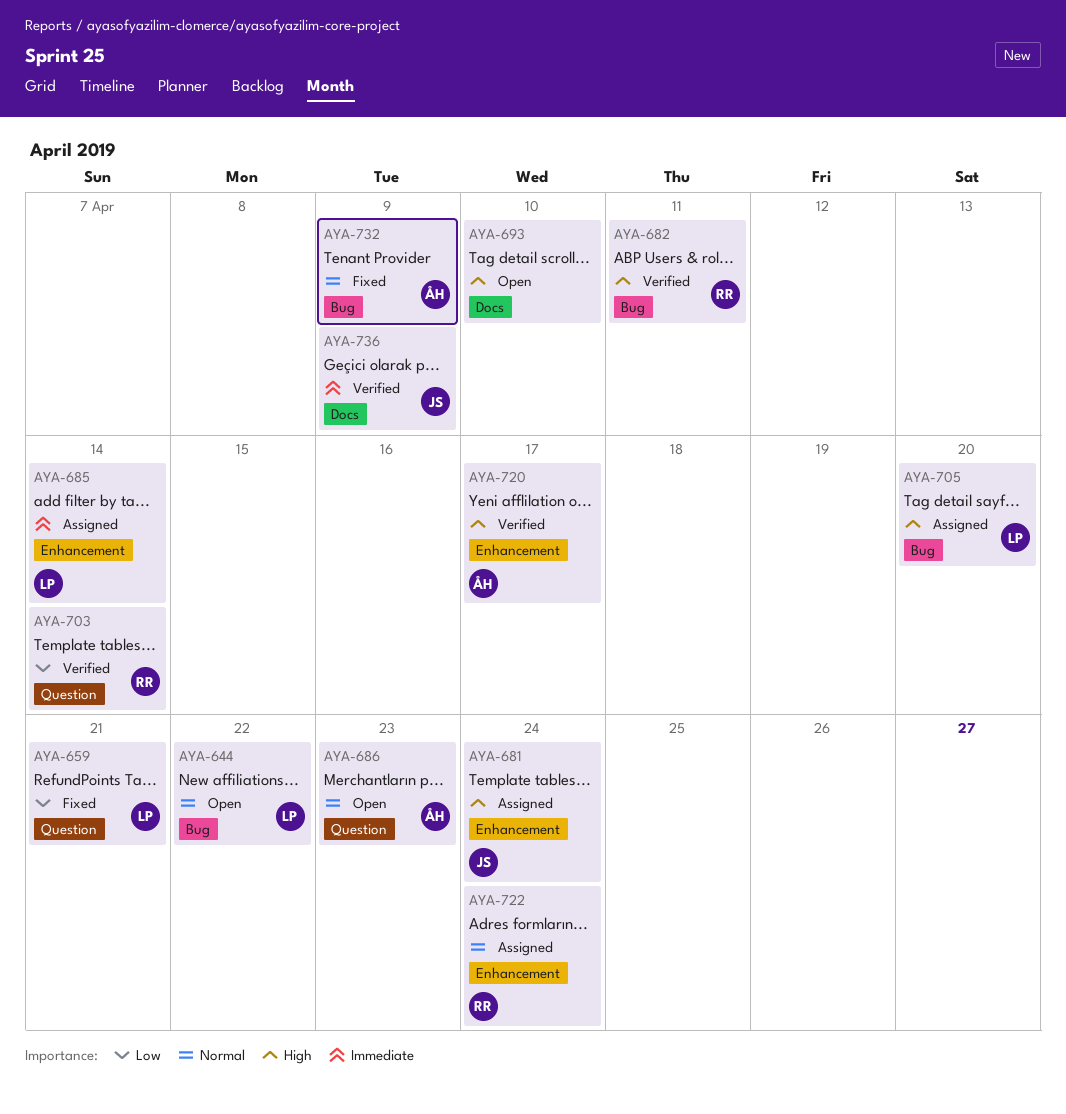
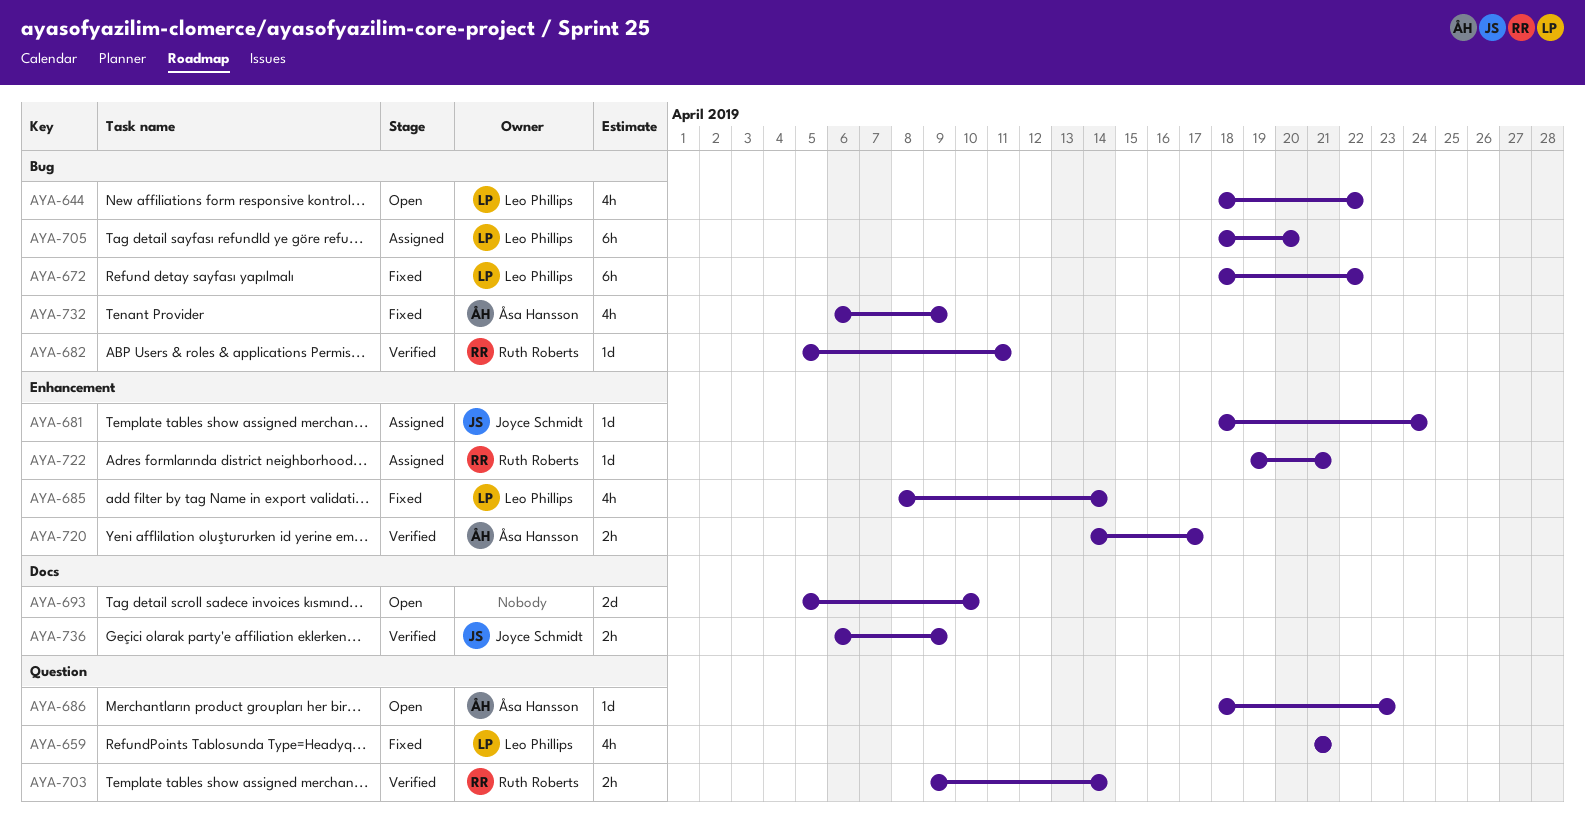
AYA-672: none -> present
AYA-685, status: Assigned -> Fixed
AYA-722, due: Apr 24 -> Apr 21

